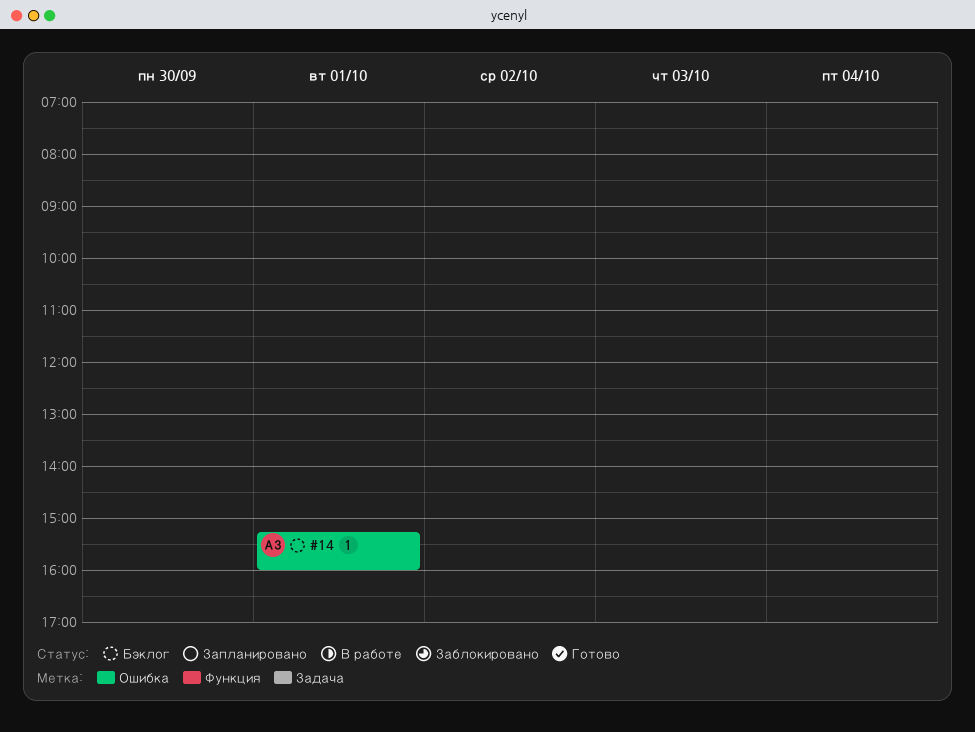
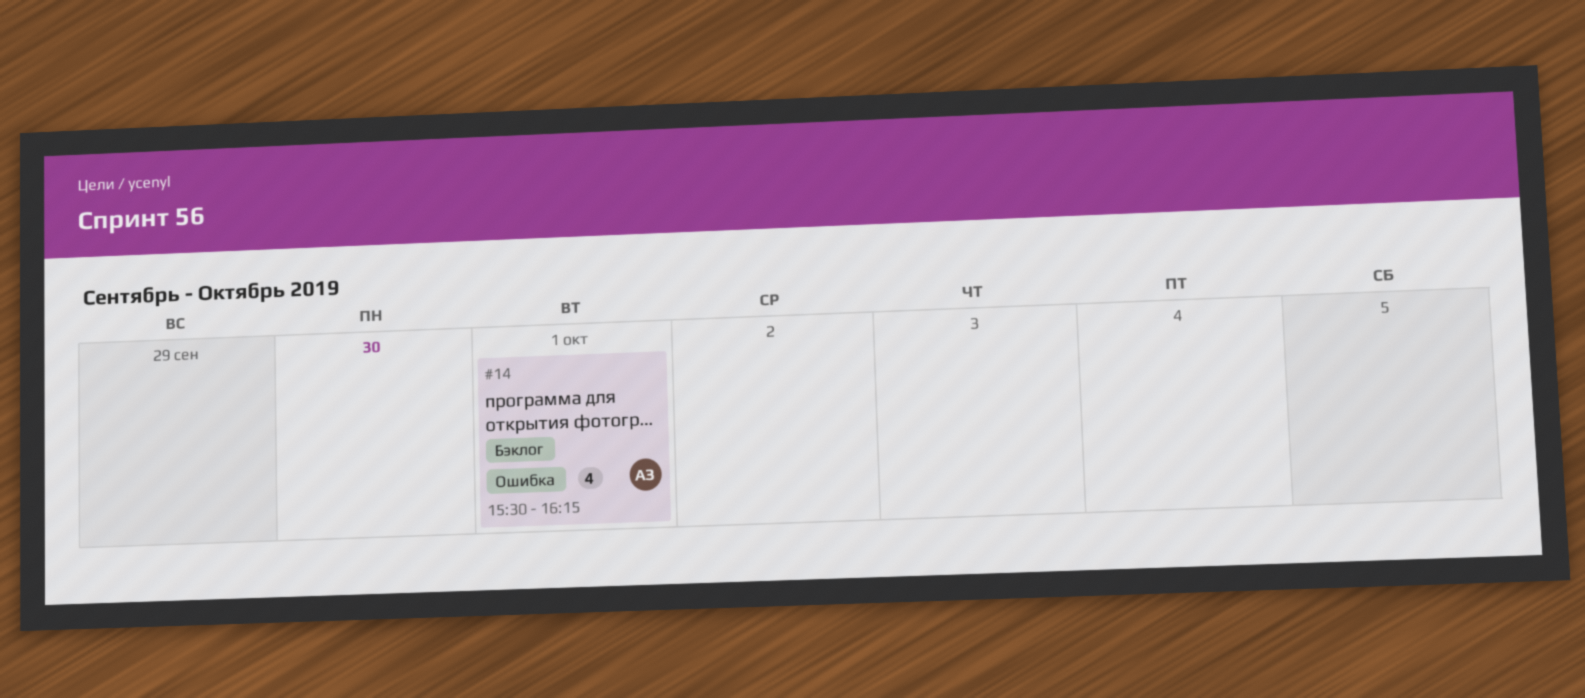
#14, estimate: 1 -> 4
#14, begins: 15:15 -> 15:30
#14, ends: 16:00 -> 16:15

